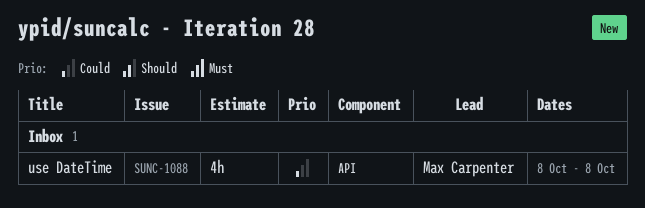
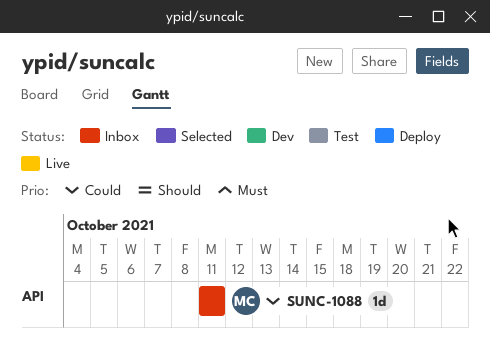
SUNC-1088, estimate: 4h -> 1d
SUNC-1088, start: Oct 8 -> Oct 11
SUNC-1088, due: Oct 8 -> Oct 11

